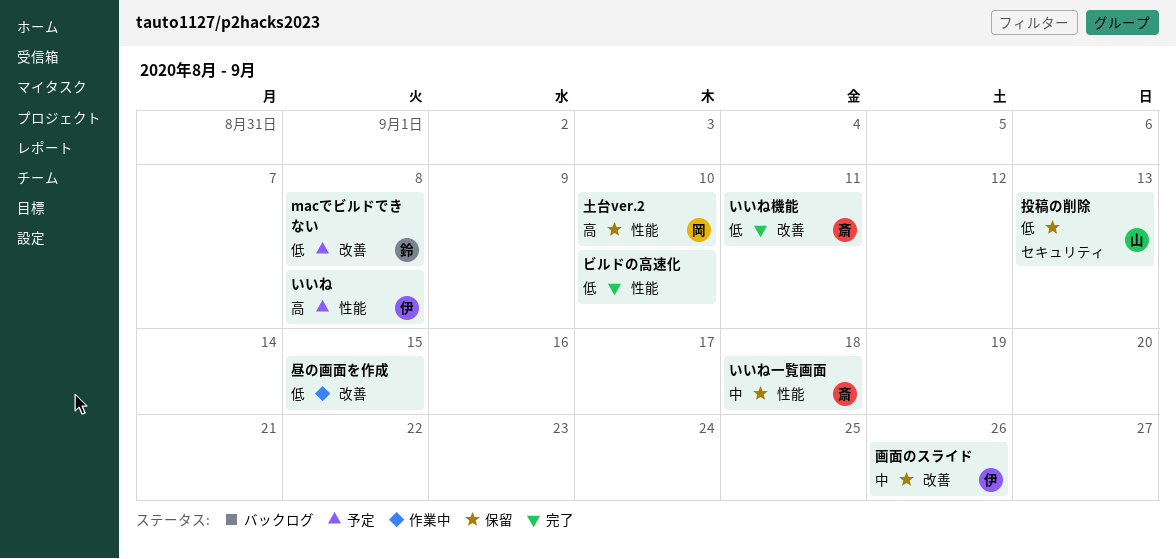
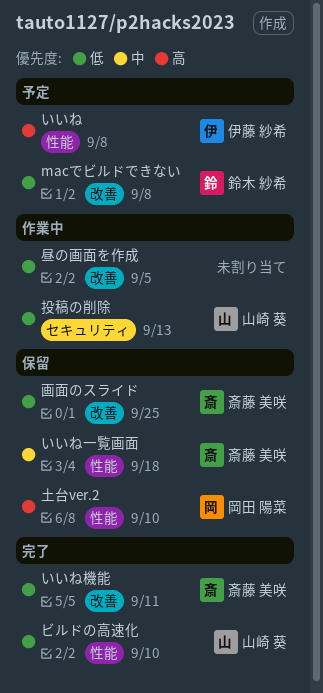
ビルドの高速化, owner: none -> 山崎 葵
投稿の削除, status: 保留 -> 作業中
昼の画面を作成, due: Sep 15 -> Sep 5
画面のスライド, owner: 伊藤 紗希 -> 斎藤 美咲
画面のスライド, priority: 中 -> 低
画面のスライド, due: Sep 26 -> Sep 25

